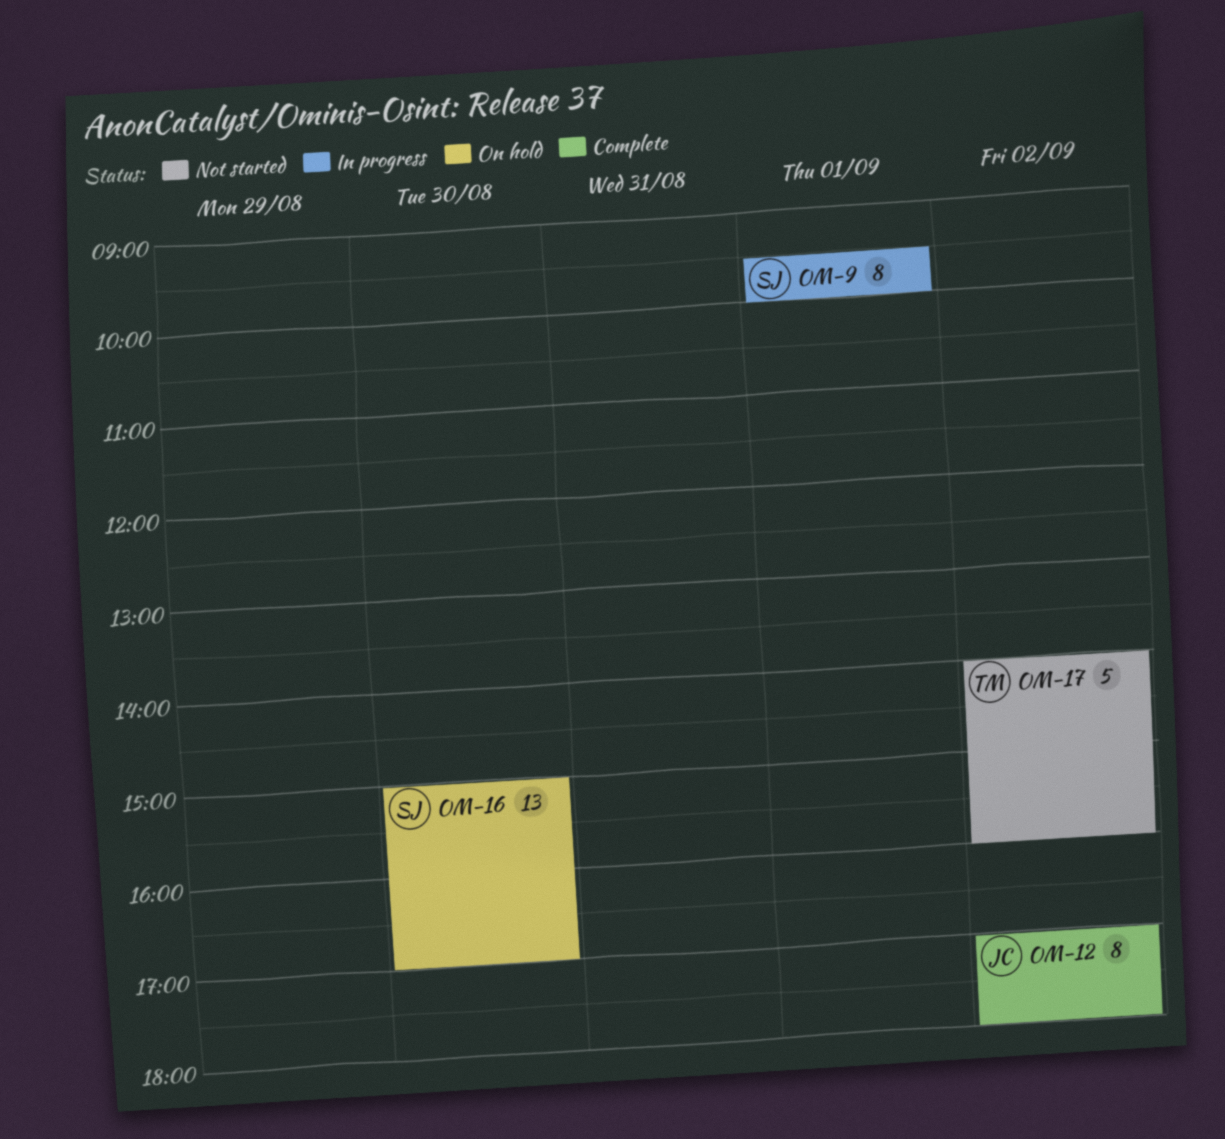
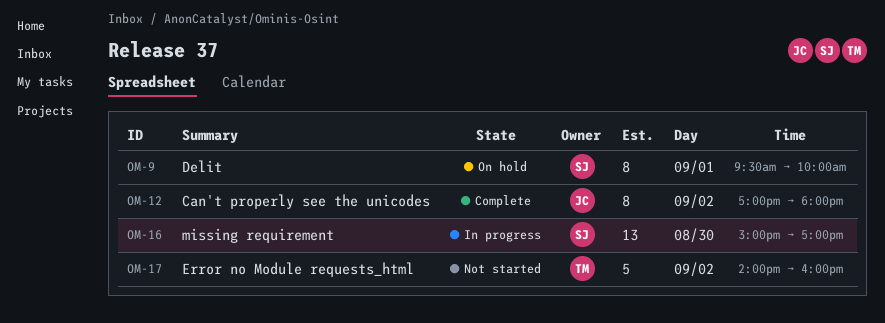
OM-9, status: In progress -> On hold
OM-16, status: On hold -> In progress

